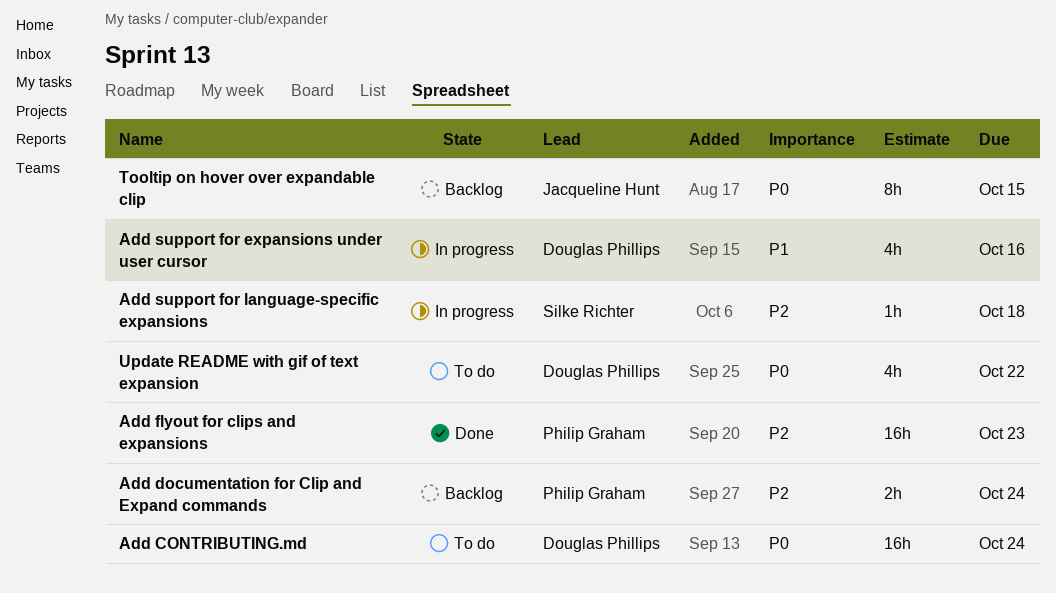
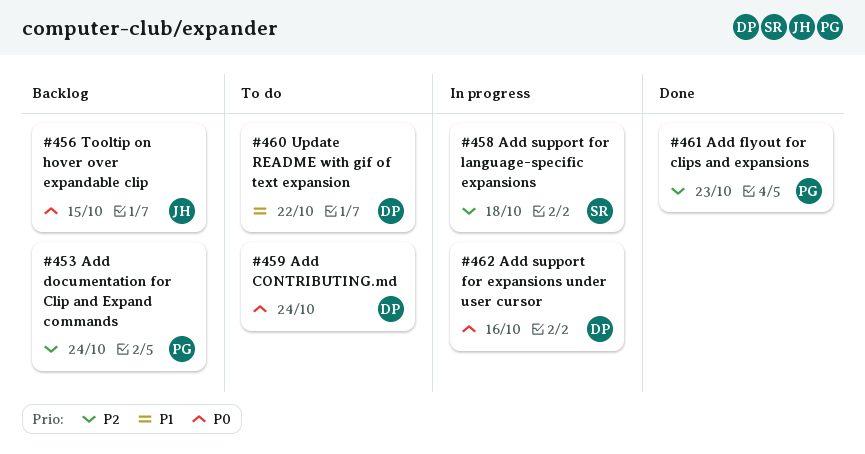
Add support for expansions under user cursor, priority: P1 -> P0
Update README with gif of text expansion, priority: P0 -> P1

